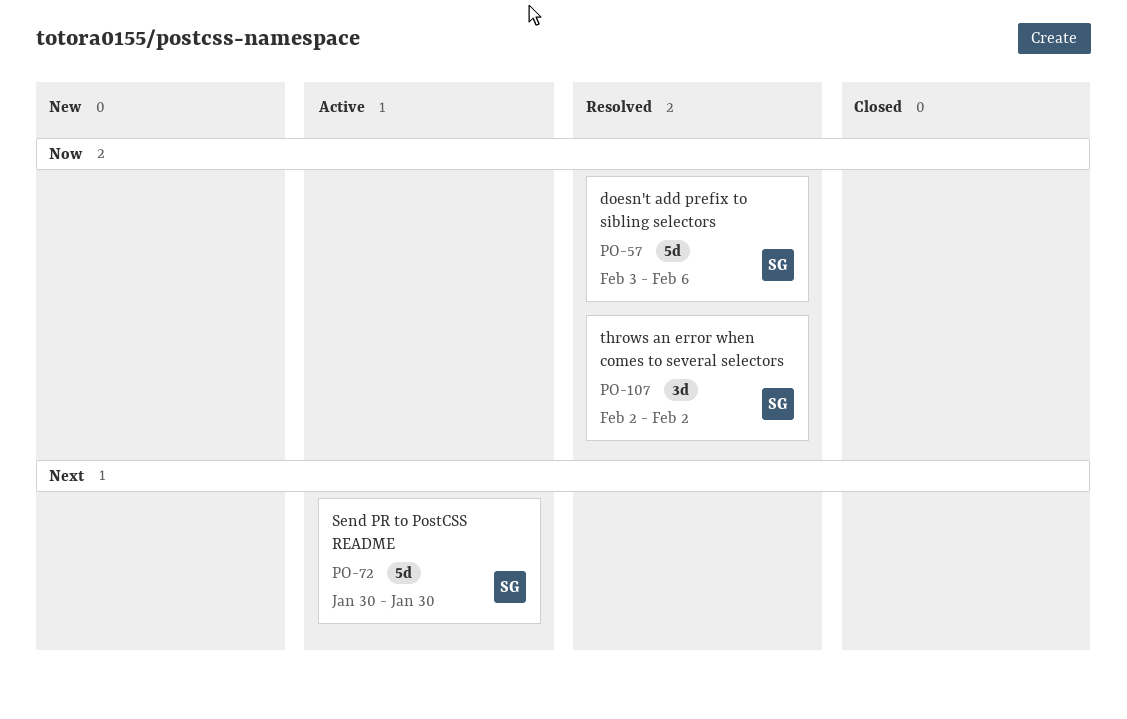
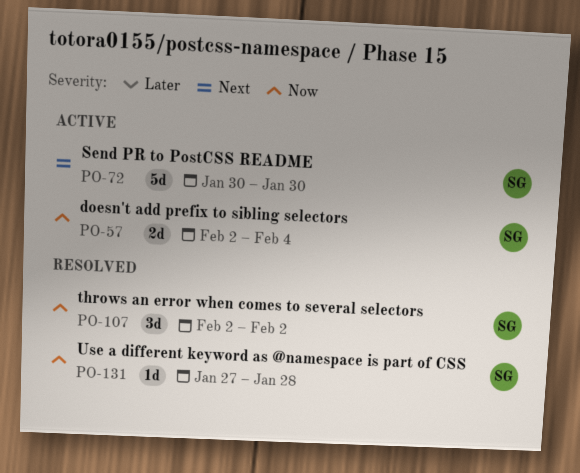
PO-57, status: Resolved -> Active
PO-57, estimate: 5d -> 2d
PO-57, start: Feb 3 -> Feb 2
PO-57, due: Feb 6 -> Feb 4
PO-131: none -> present

